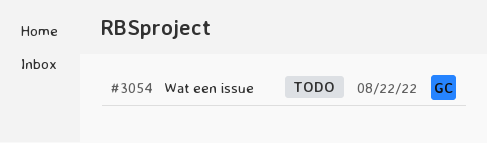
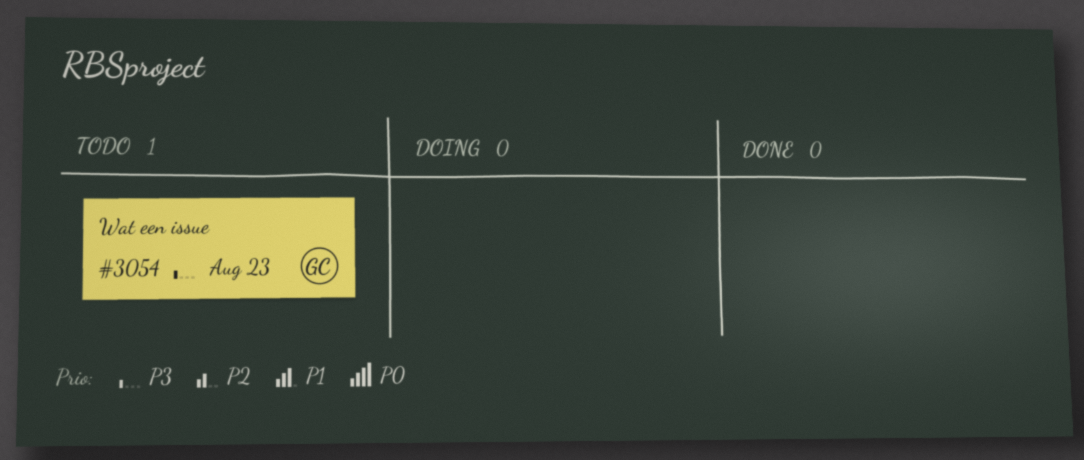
#3054, due: Aug 22 -> Aug 23

